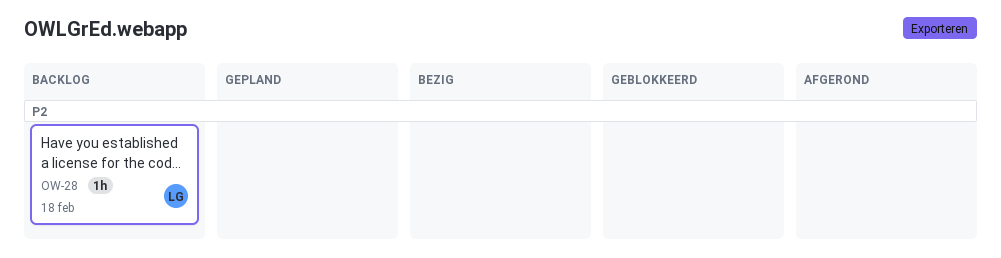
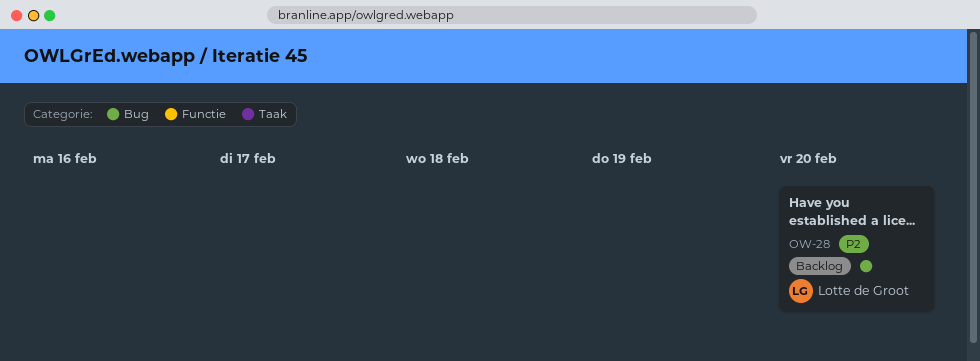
OW-28, due: Feb 18 -> Feb 20

